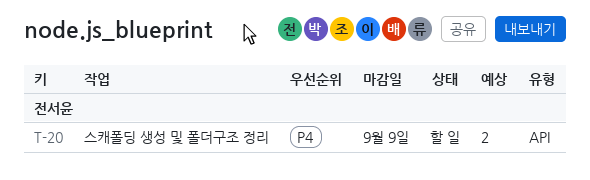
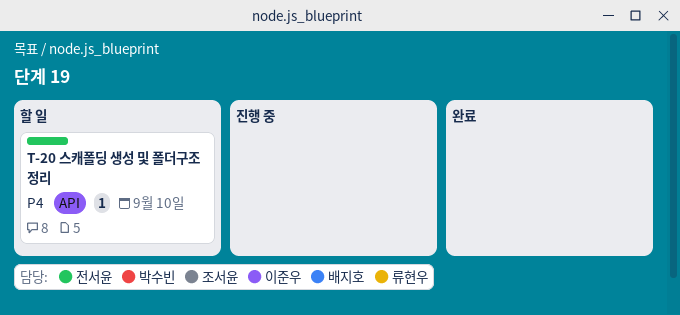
T-20, estimate: 2 -> 1
T-20, due: Sep 9 -> Sep 10

